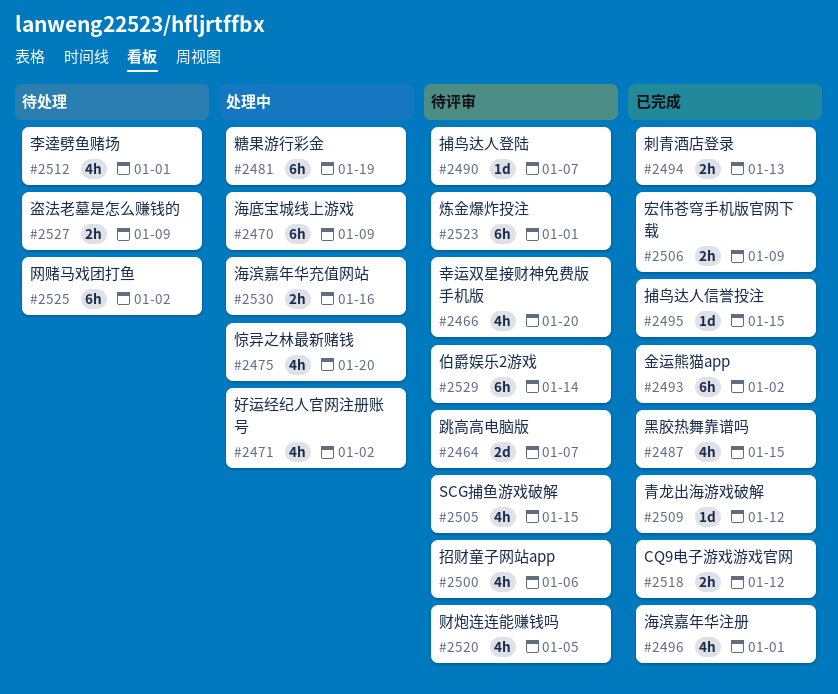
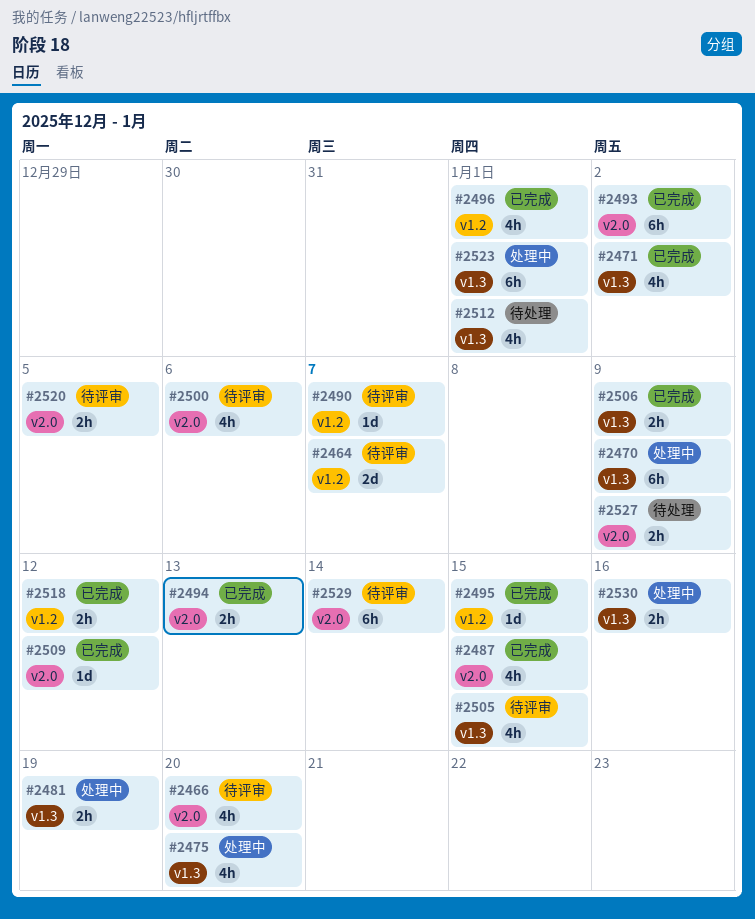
#2471, status: 处理中 -> 已完成
#2481, estimate: 6h -> 2h
#2520, estimate: 4h -> 2h
#2523, status: 待评审 -> 处理中
#2525: present -> none

